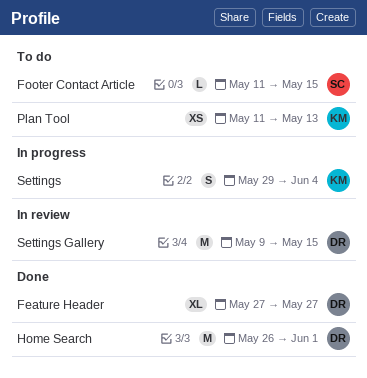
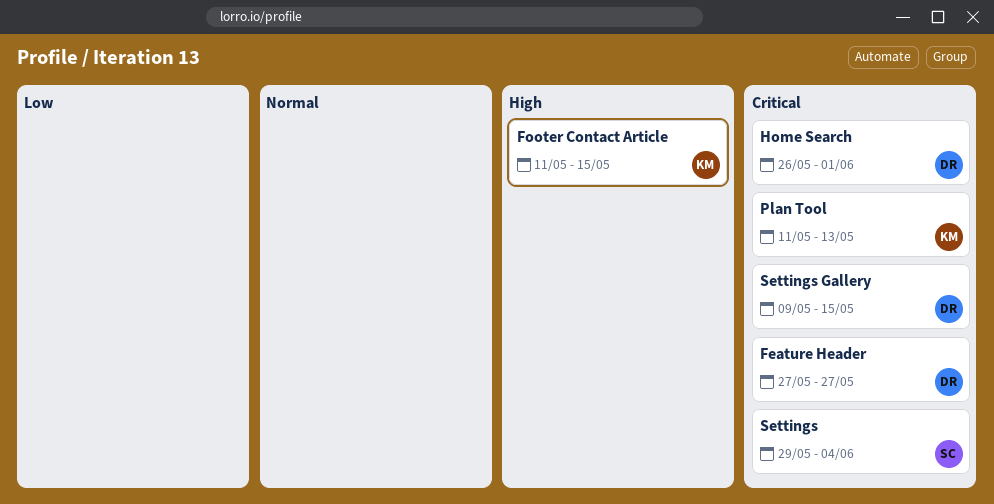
Footer Contact Article, owner: SC -> KM
Settings, owner: KM -> SC

